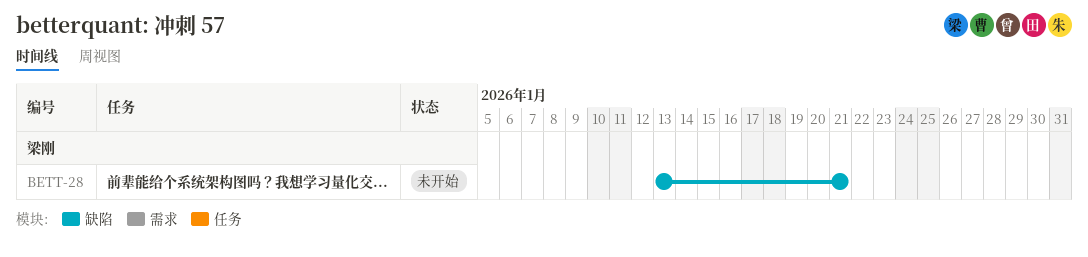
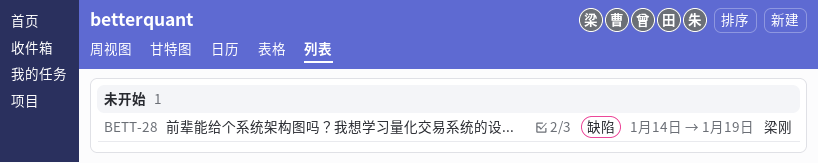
BETT-28, start: Jan 13 -> Jan 14
BETT-28, due: Jan 21 -> Jan 19

